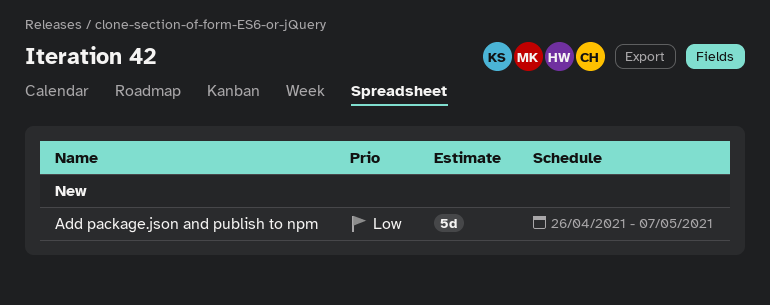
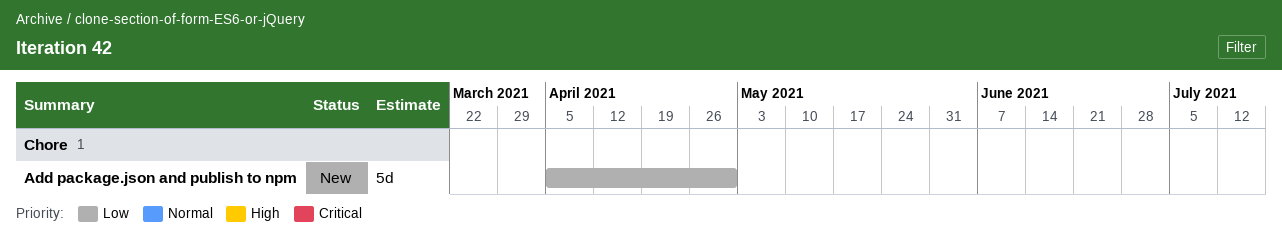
Add package.json and publish to npm, start: Apr 26 -> Apr 5
Add package.json and publish to npm, due: May 7 -> Apr 30

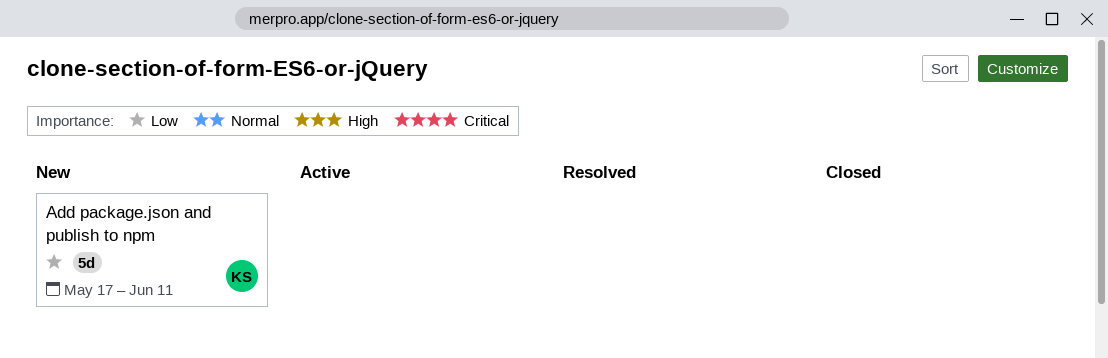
Add package.json and publish to npm, start: Apr 5 -> May 17
Add package.json and publish to npm, due: Apr 30 -> Jun 11

